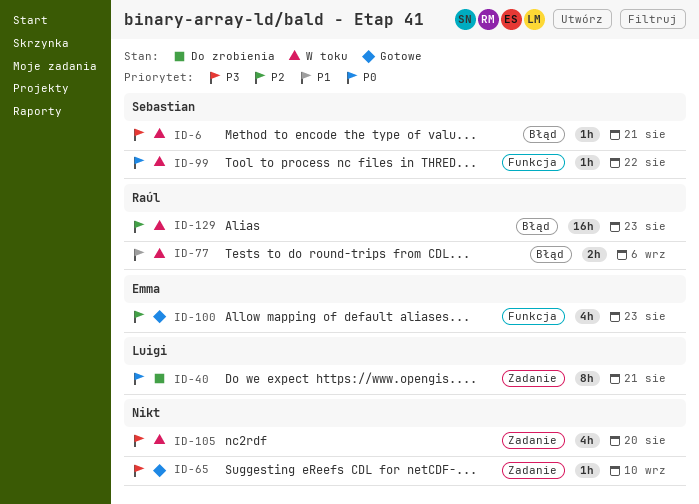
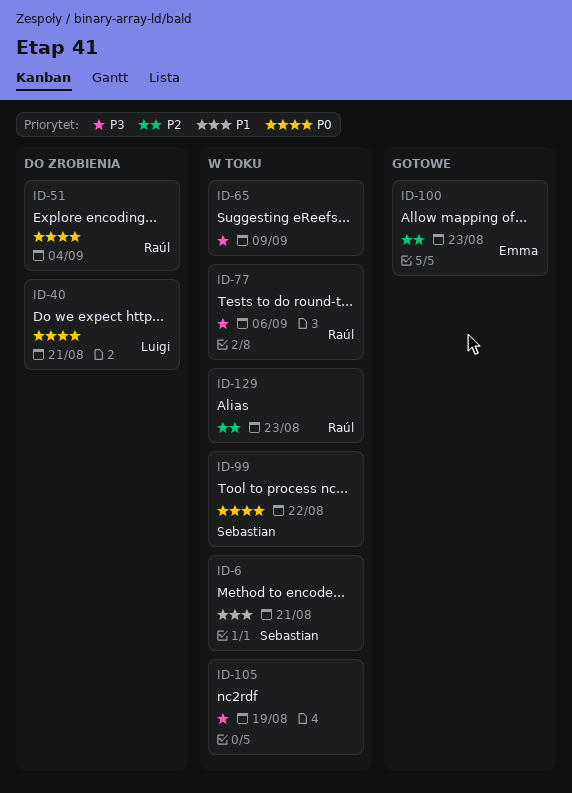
ID-6, priority: P3 -> P1
ID-51: none -> present
ID-65, status: Gotowe -> W toku
ID-65, due: Sep 10 -> Sep 9
ID-77, priority: P1 -> P3
ID-105, due: Aug 20 -> Aug 19

